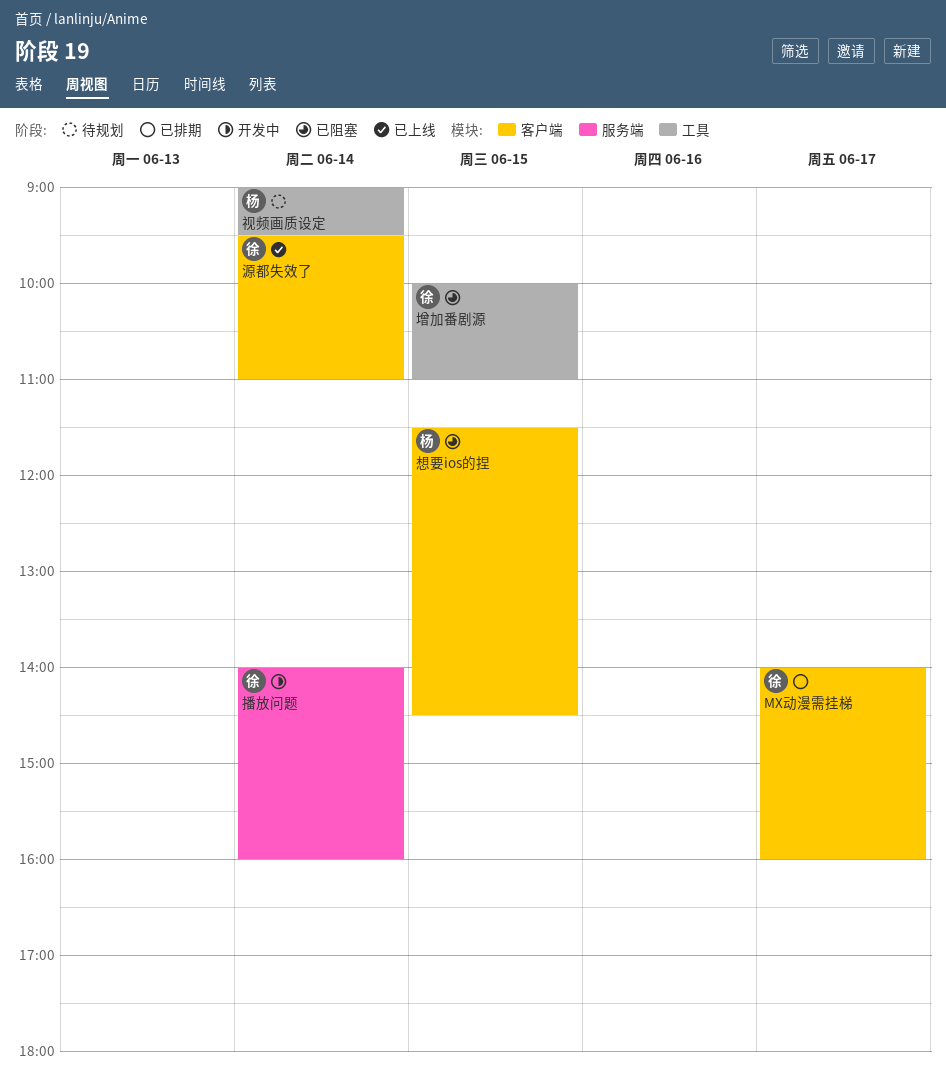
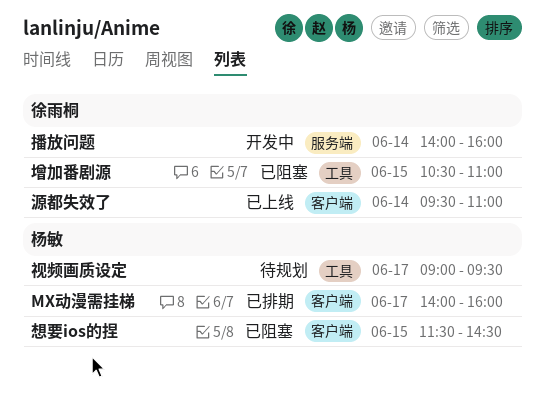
MX动漫需挂梯, owner: 徐雨桐 -> 杨敏
增加番剧源, begins: 10:00 -> 10:30
视频画质设定, day: Jun 14 -> Jun 17

